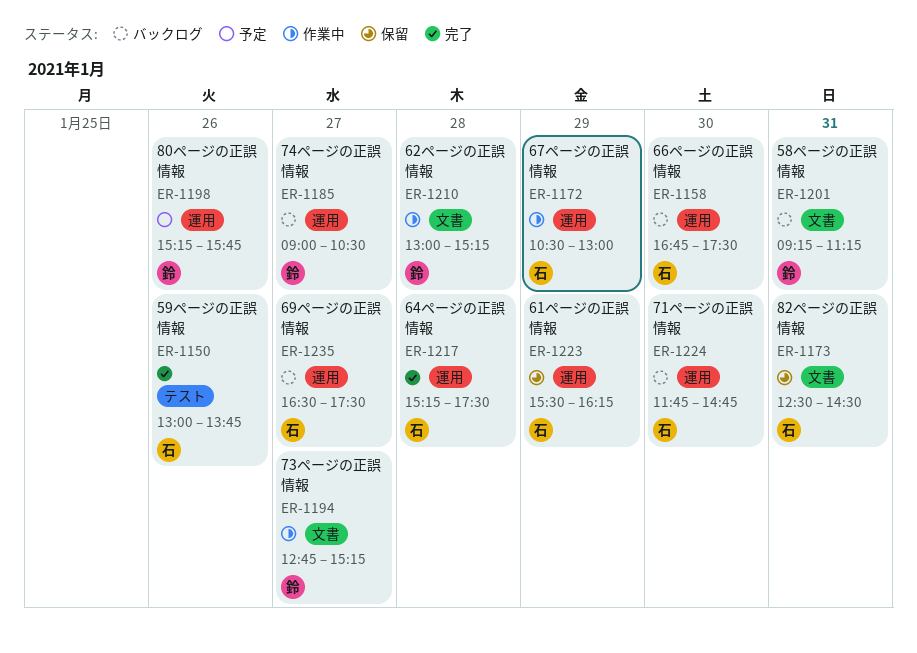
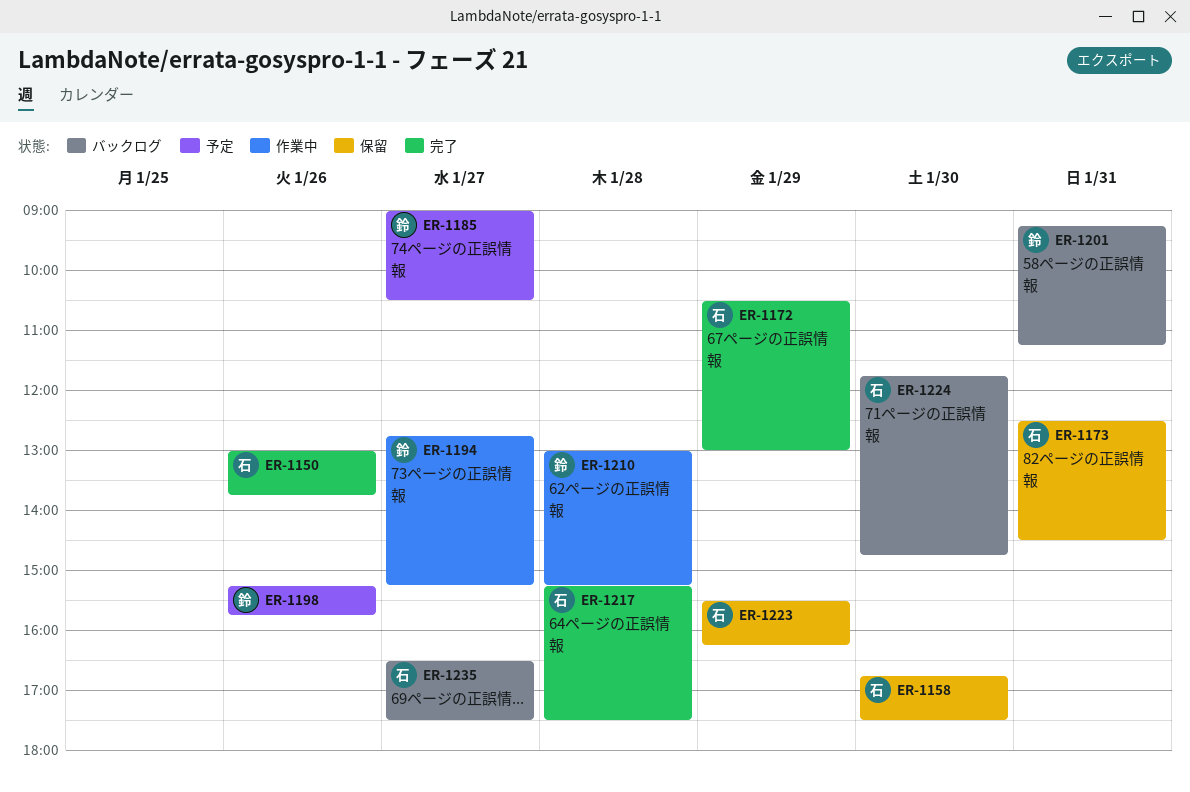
ER-1158, status: バックログ -> 保留
ER-1172, status: 作業中 -> 完了
ER-1185, status: バックログ -> 予定

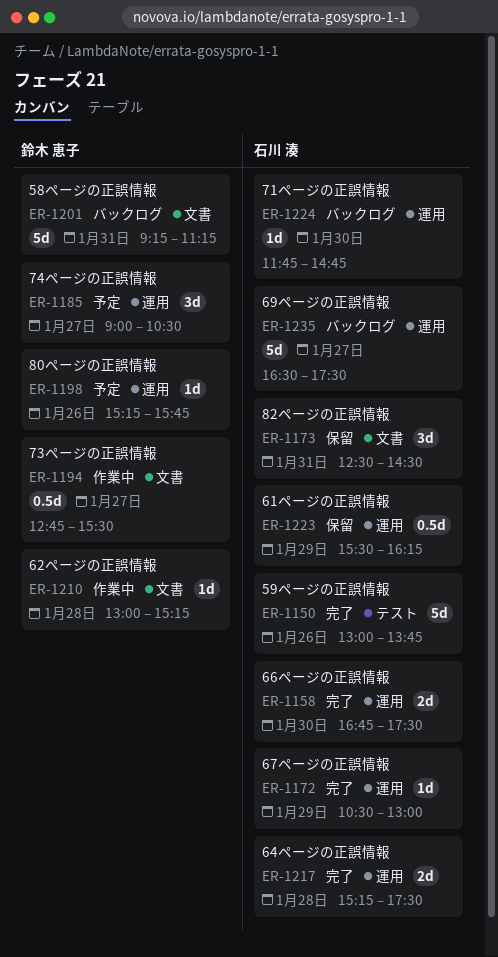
ER-1158, status: 保留 -> 完了
ER-1194, ends: 15:15 -> 15:30

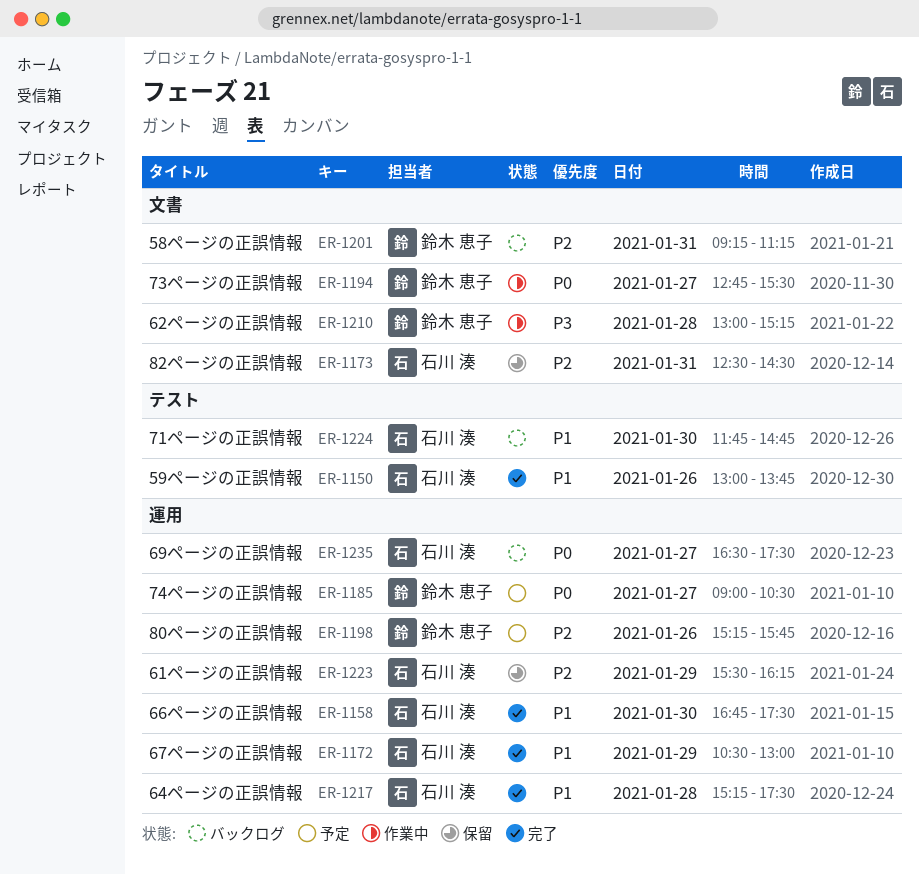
ER-1224, label: 運用 -> テスト

